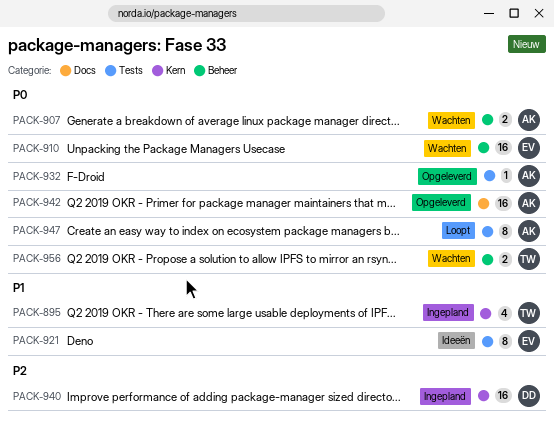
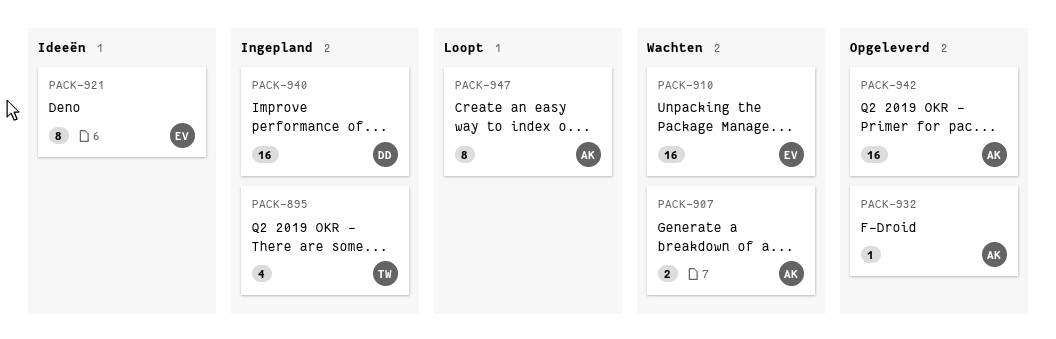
PACK-956: present -> none

